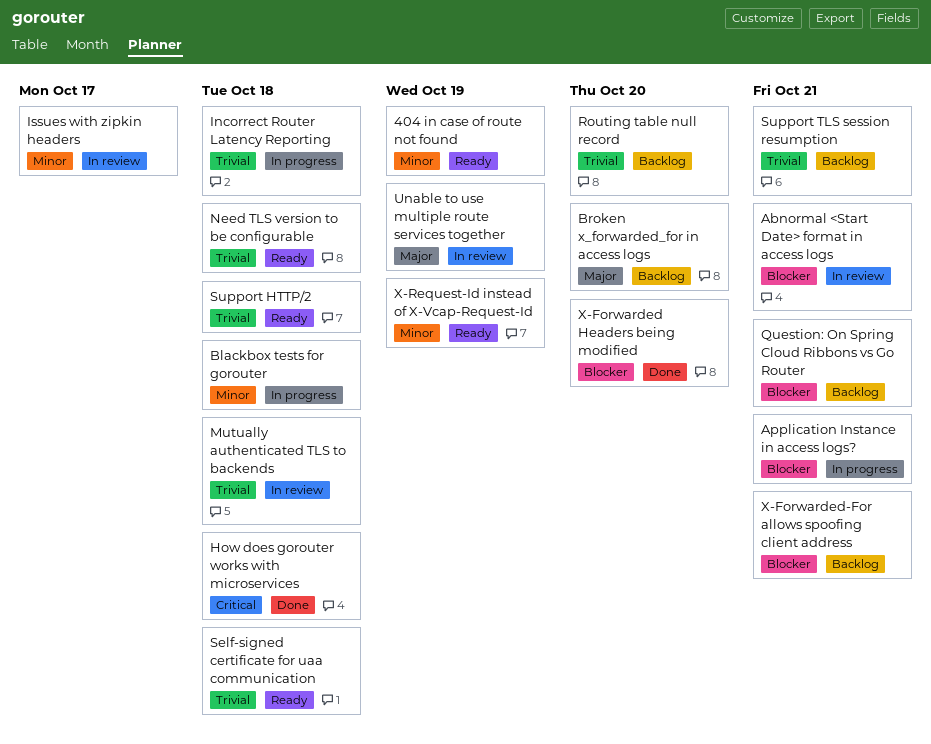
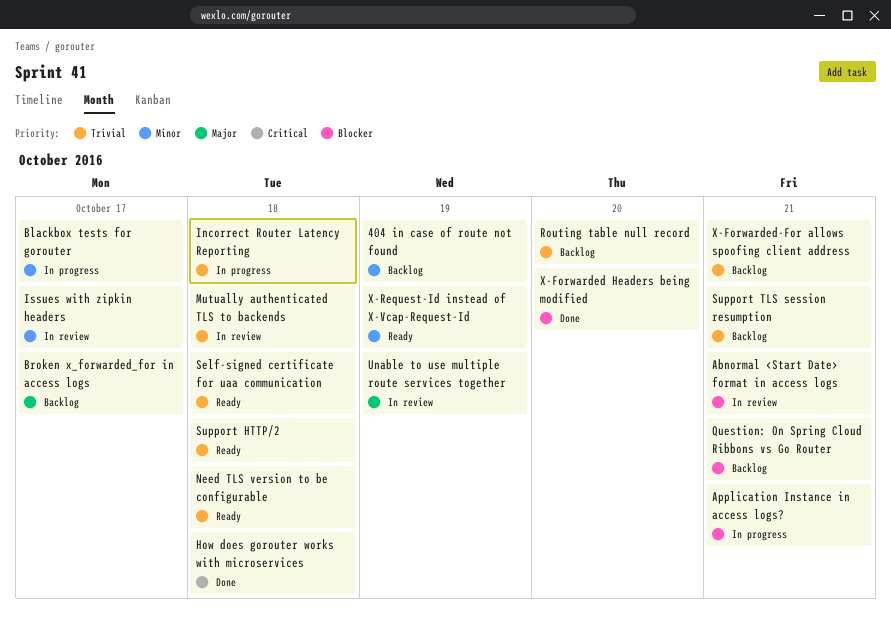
404 in case of route not found, status: Ready -> Backlog
Blackbox tests for gorouter, due: Oct 18 -> Oct 17
Broken x_forwarded_for in access logs, due: Oct 20 -> Oct 17
X-Forwarded-For allows spoofing client address, priority: Blocker -> Trivial

